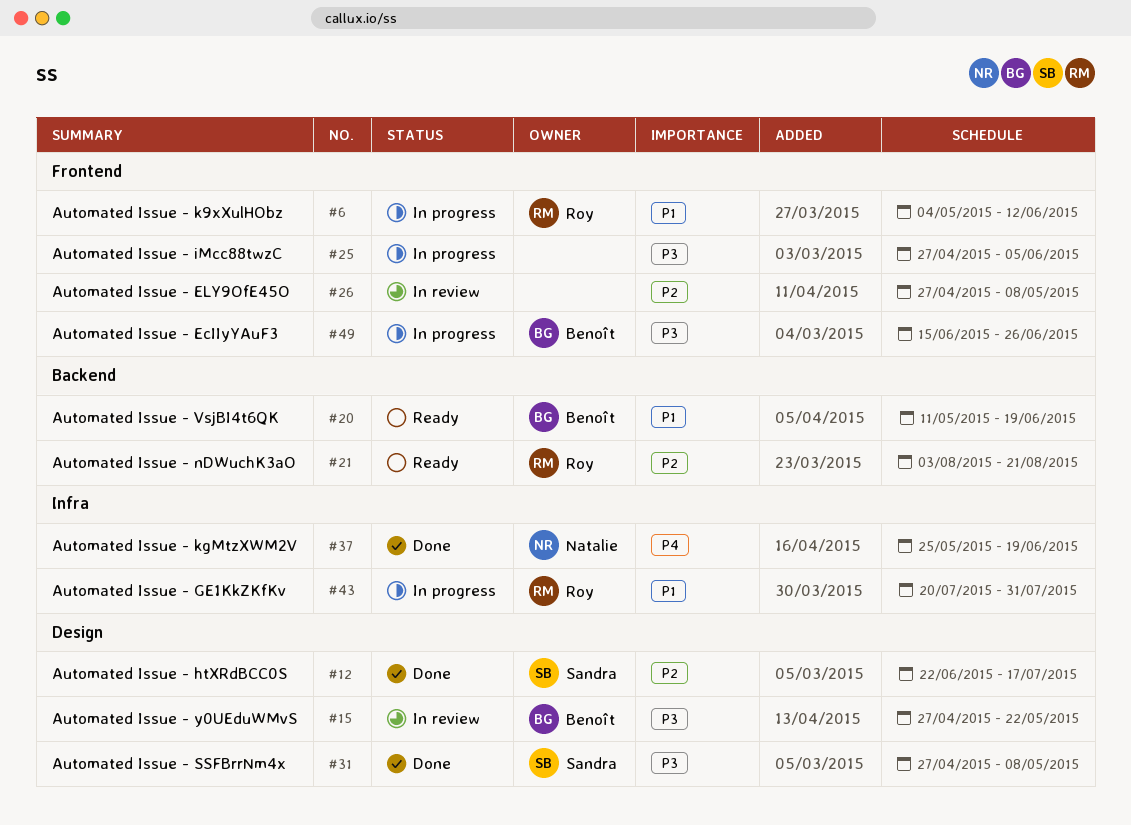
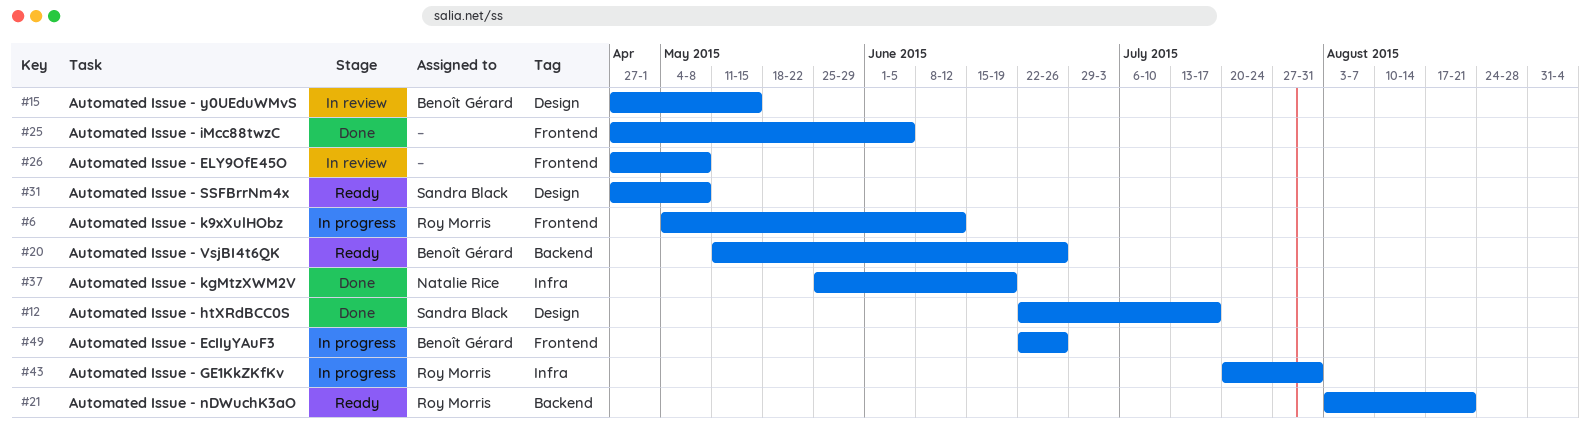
#15, due: May 22 -> May 15
#20, due: Jun 19 -> Jun 26
#25, status: In progress -> Done
#31, status: Done -> Ready
#49, start: Jun 15 -> Jun 22

